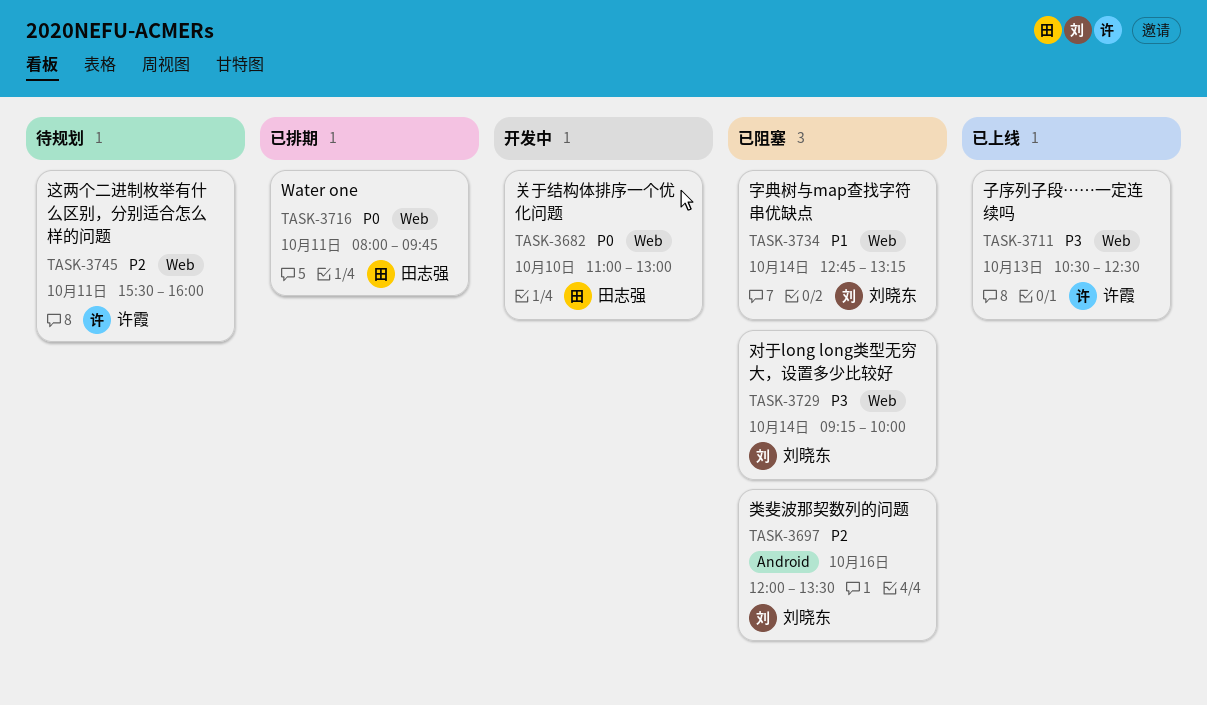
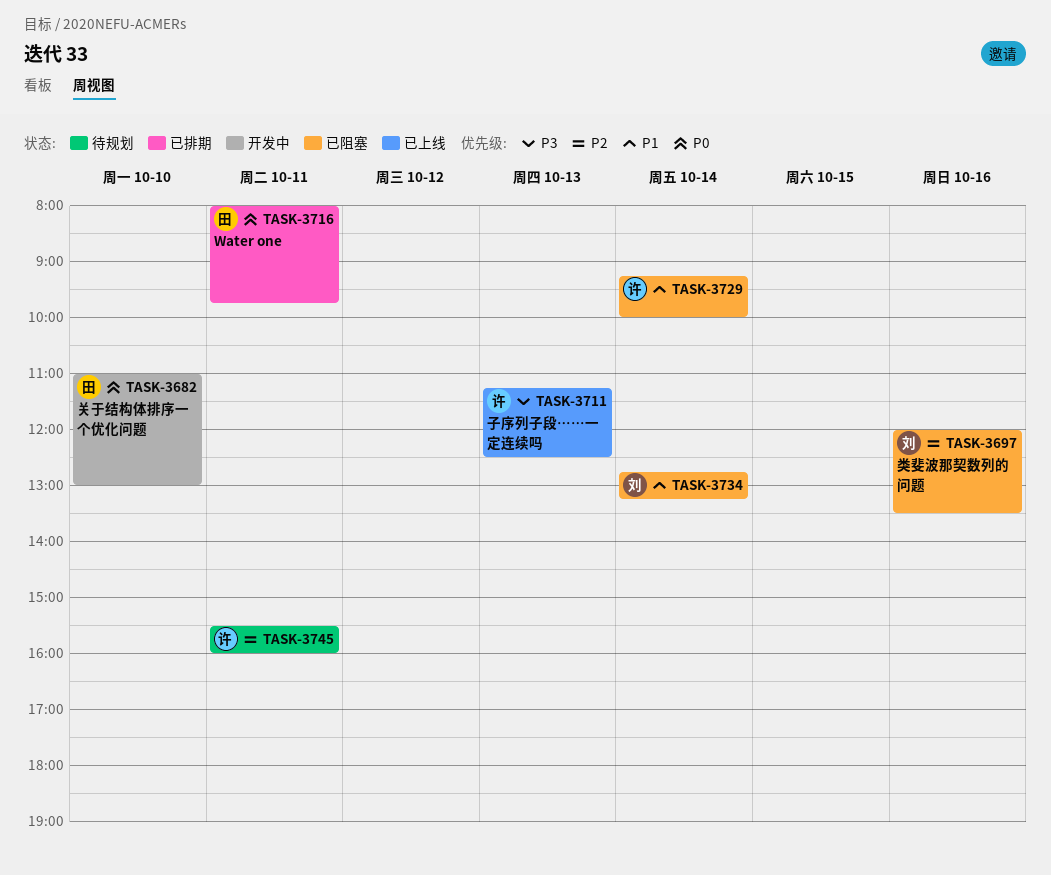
TASK-3711, begins: 10:30 -> 11:15
TASK-3729, owner: 刘晓东 -> 许霞
TASK-3729, priority: P3 -> P1

